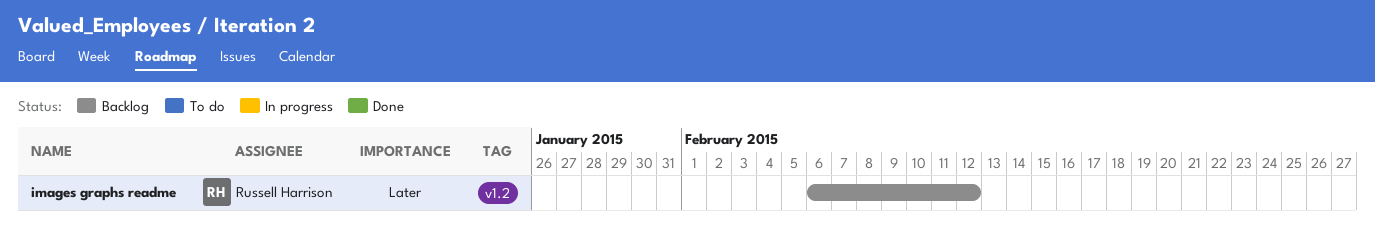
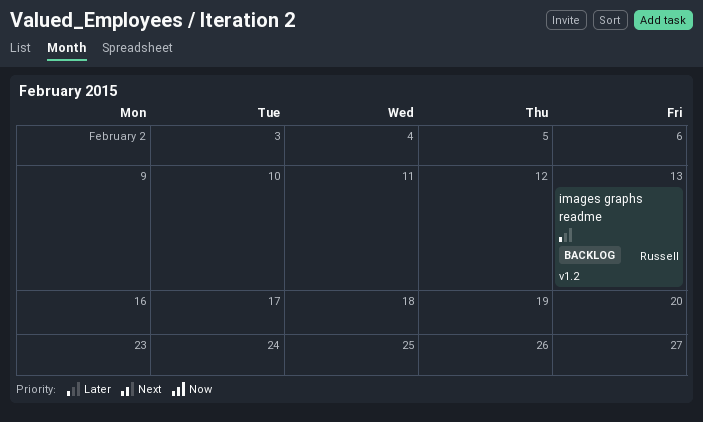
images graphs readme, due: Feb 12 -> Feb 13

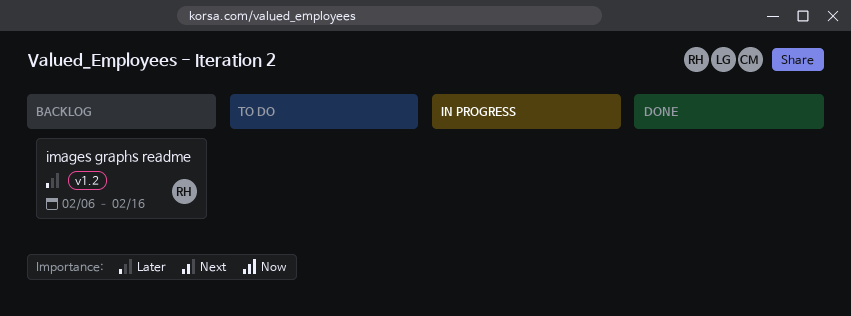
images graphs readme, due: Feb 13 -> Feb 16

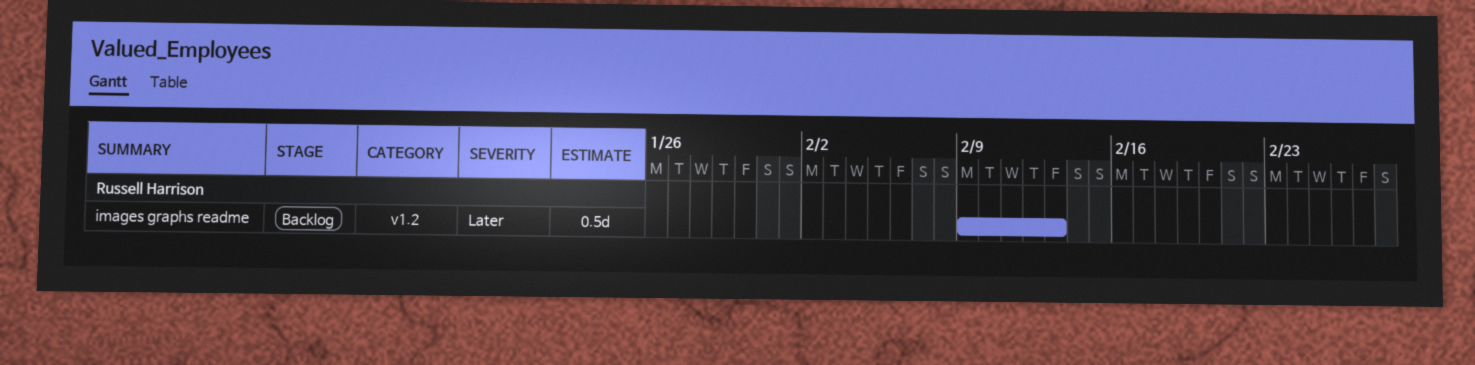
images graphs readme, start: Feb 6 -> Feb 9
images graphs readme, due: Feb 16 -> Feb 13

